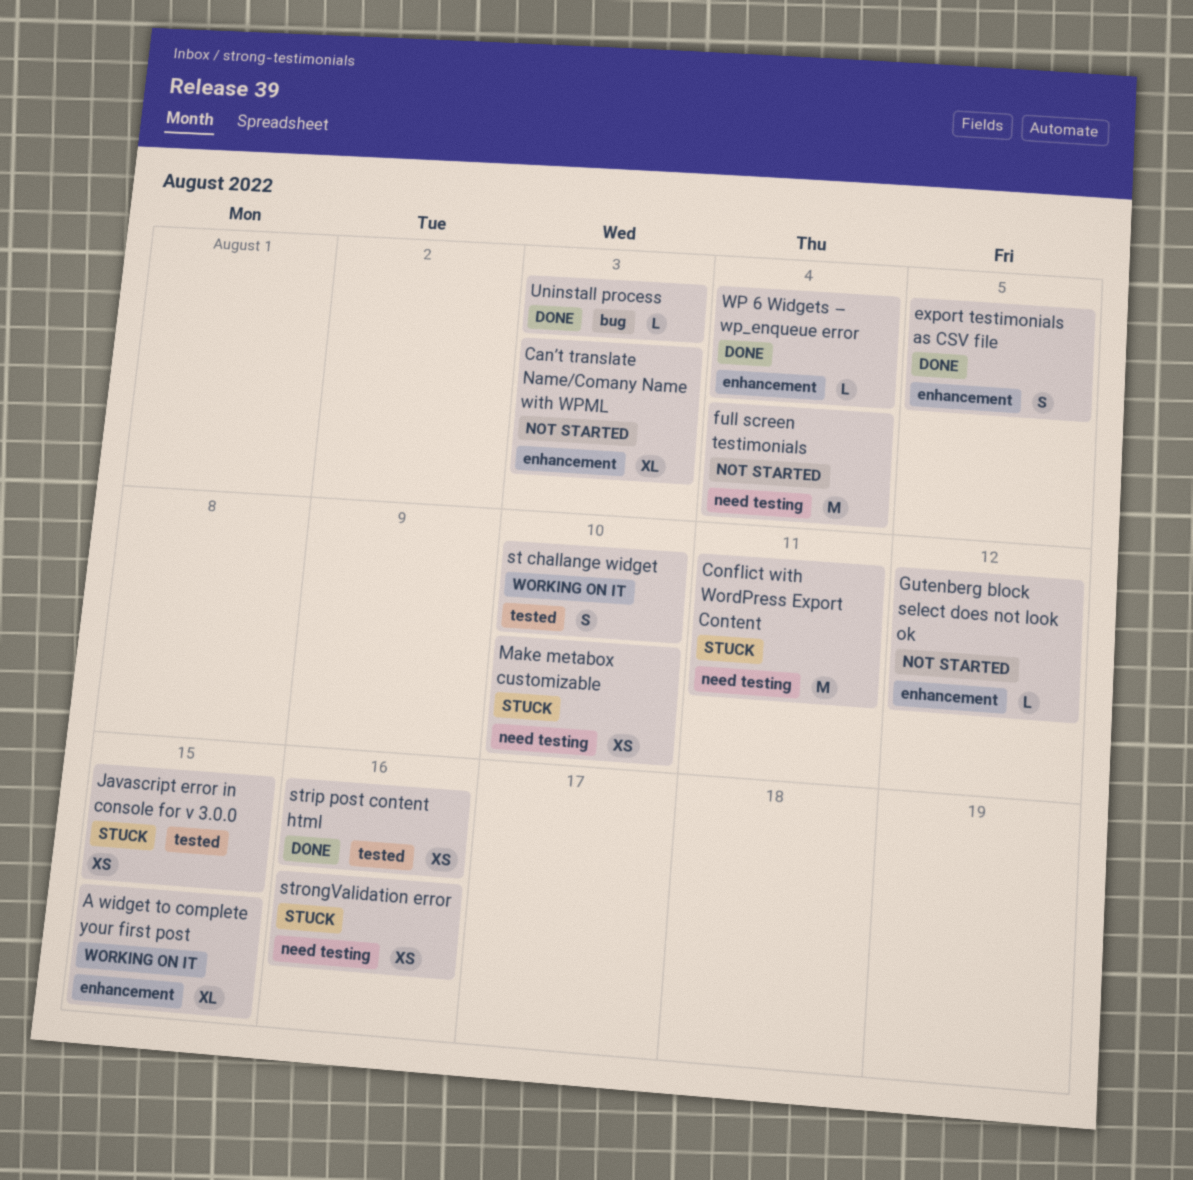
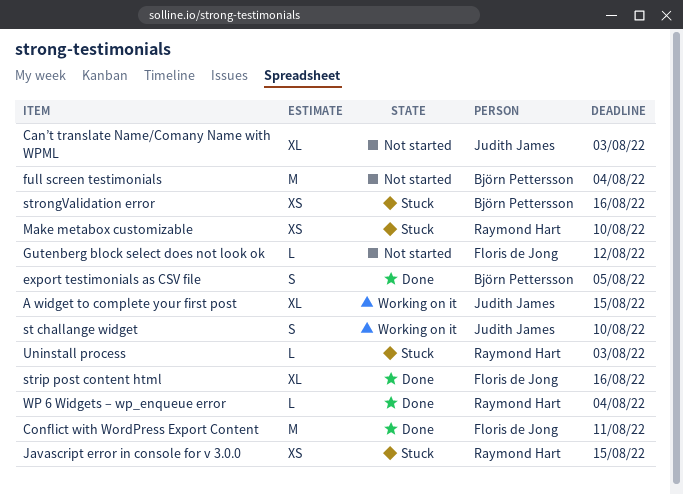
Conflict with WordPress Export Content, status: Stuck -> Done
strip post content html, estimate: XS -> XL
Uninstall process, status: Done -> Stuck

